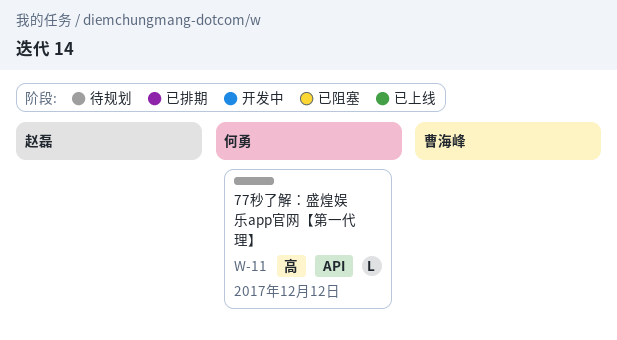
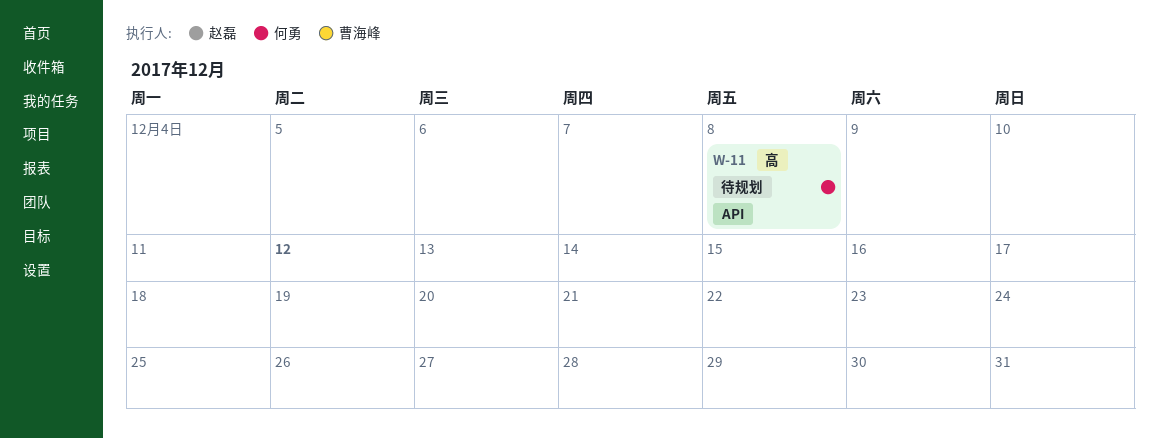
W-11, due: Dec 12 -> Dec 8

